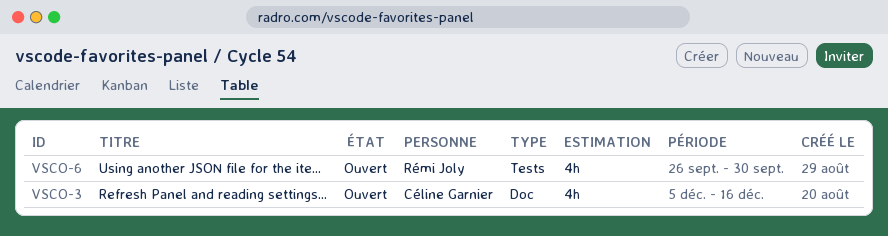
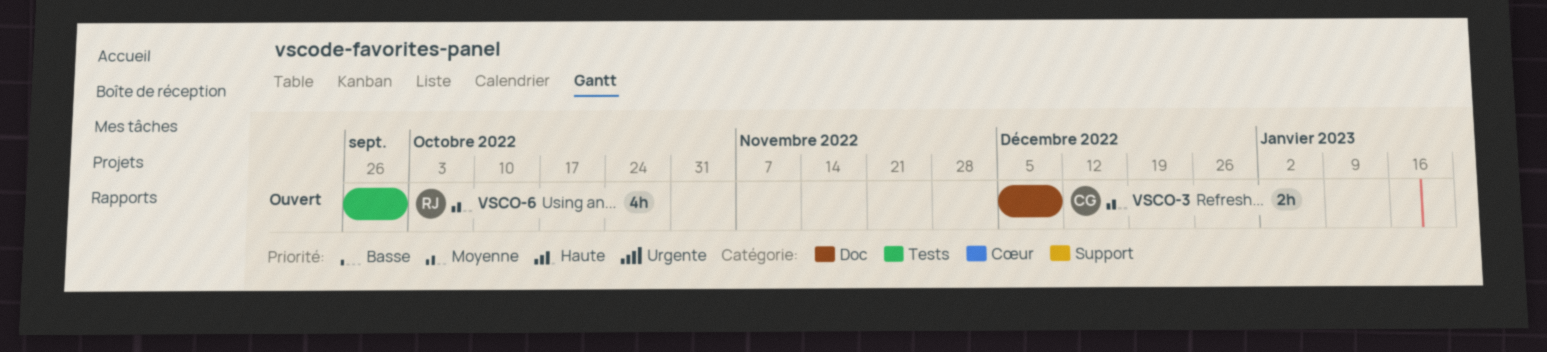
VSCO-3, estimate: 4h -> 2h
VSCO-3, due: Dec 16 -> Dec 9

